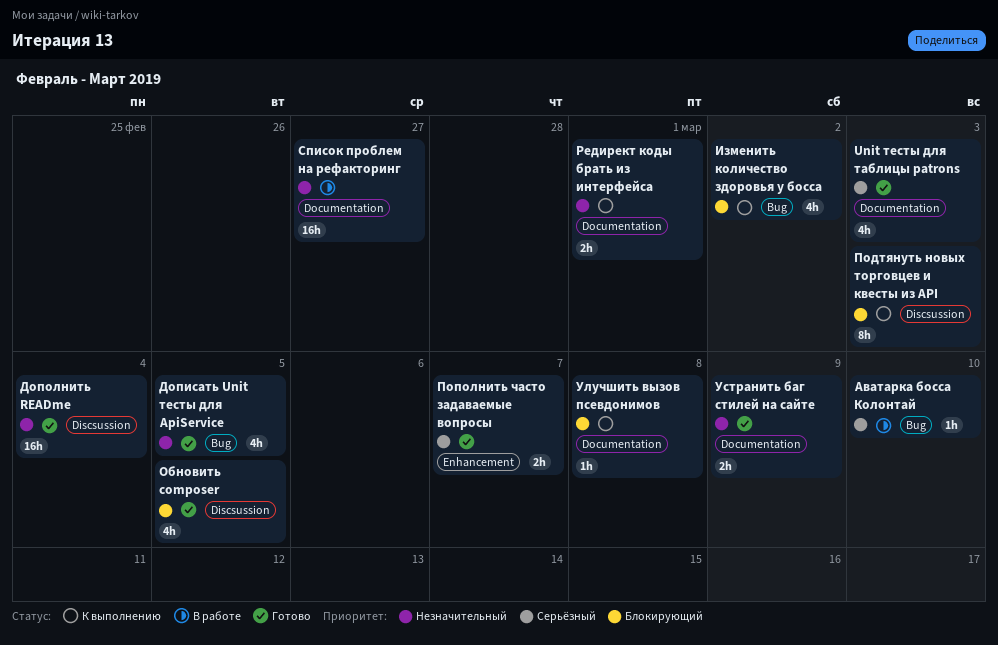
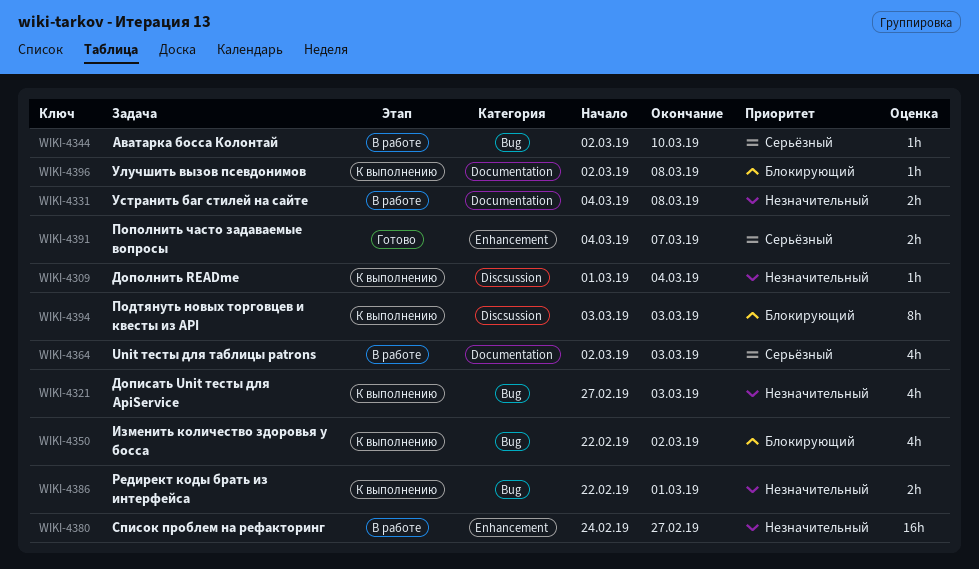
Unit тесты для таблицы patrons, status: Готово -> В работе
Дописать Unit тесты для ApiService, status: Готово -> К выполнению
Дописать Unit тесты для ApiService, due: Mar 5 -> Mar 3
Дополнить READme, status: Готово -> К выполнению
Дополнить READme, estimate: 16h -> 1h
Обновить composer: present -> none
Редирект коды брать из интерфейса, label: Documentation -> Bug
Список проблем на рефакторинг, label: Documentation -> Enhancement
Устранить баг стилей на сайте, status: Готово -> В работе
Устранить баг стилей на сайте, due: Mar 9 -> Mar 8

